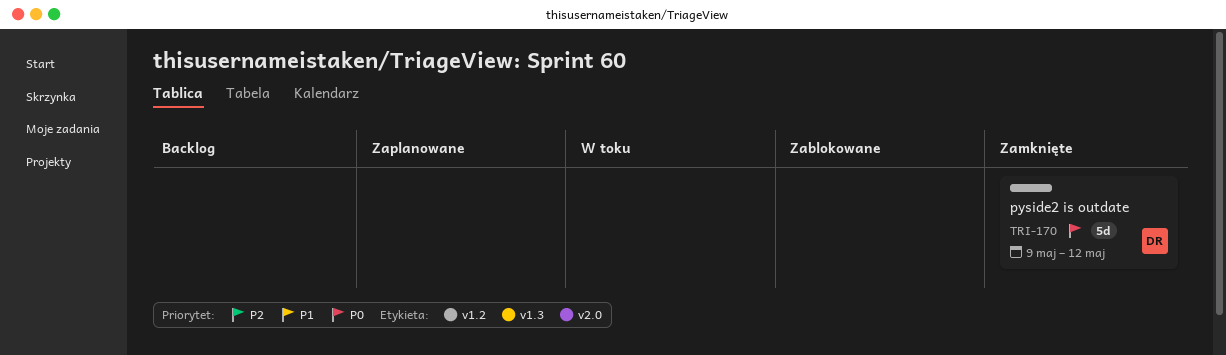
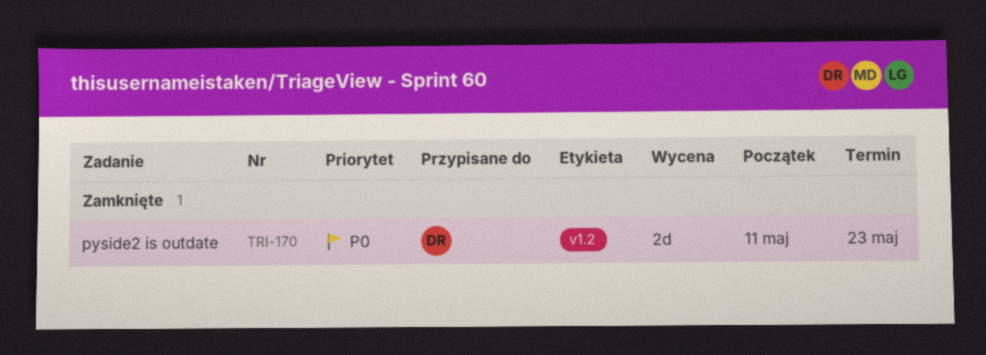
TRI-170, estimate: 5d -> 2d
TRI-170, start: May 9 -> May 11
TRI-170, due: May 12 -> May 23

